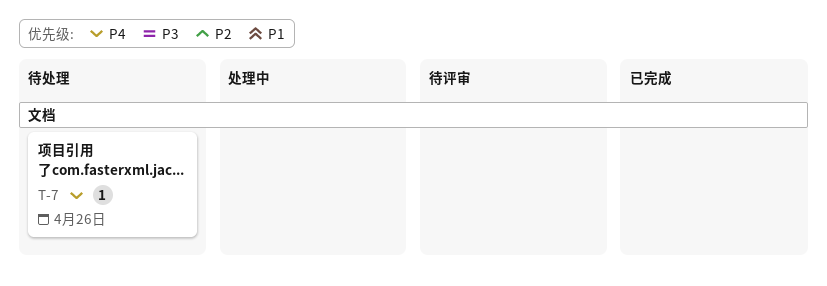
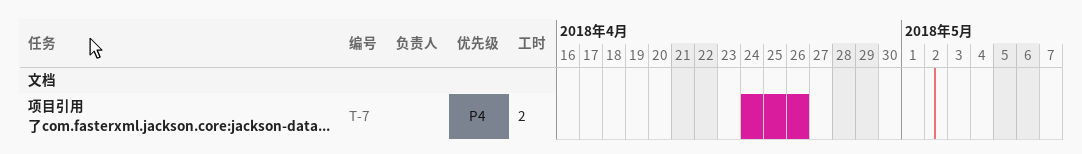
T-7, estimate: 1 -> 2

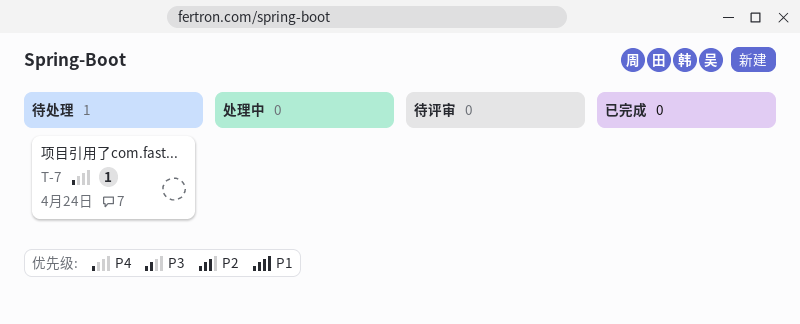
T-7, estimate: 2 -> 1
T-7, due: Apr 26 -> Apr 24

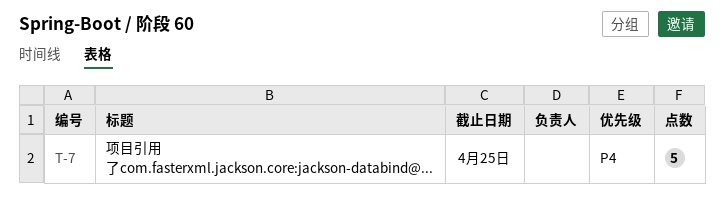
T-7, estimate: 1 -> 5
T-7, due: Apr 24 -> Apr 25

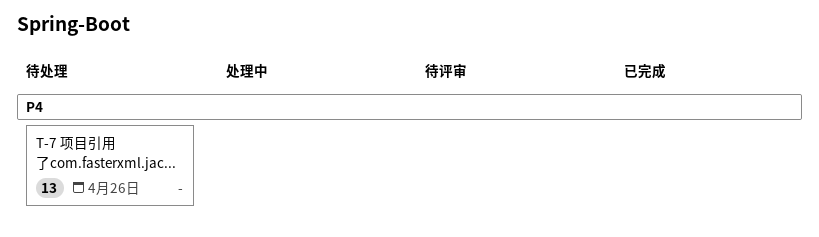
T-7, estimate: 5 -> 13
T-7, due: Apr 25 -> Apr 26

